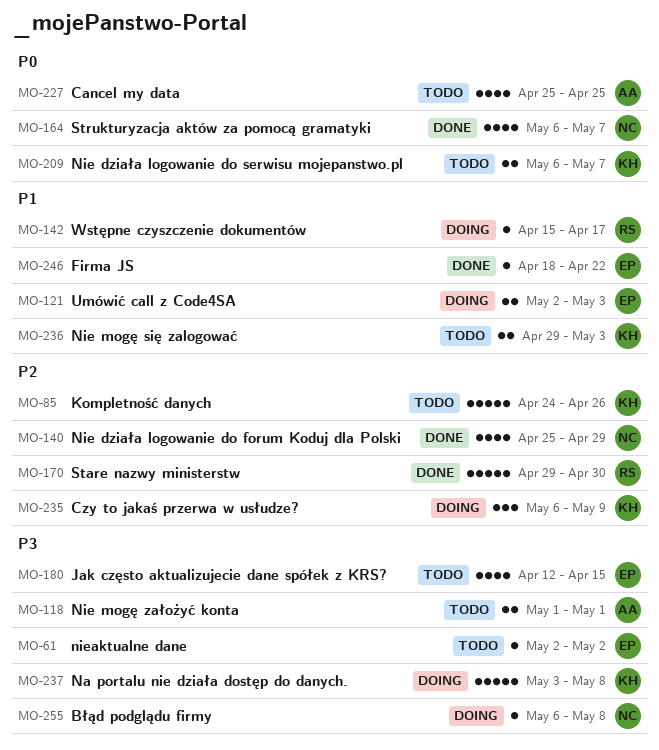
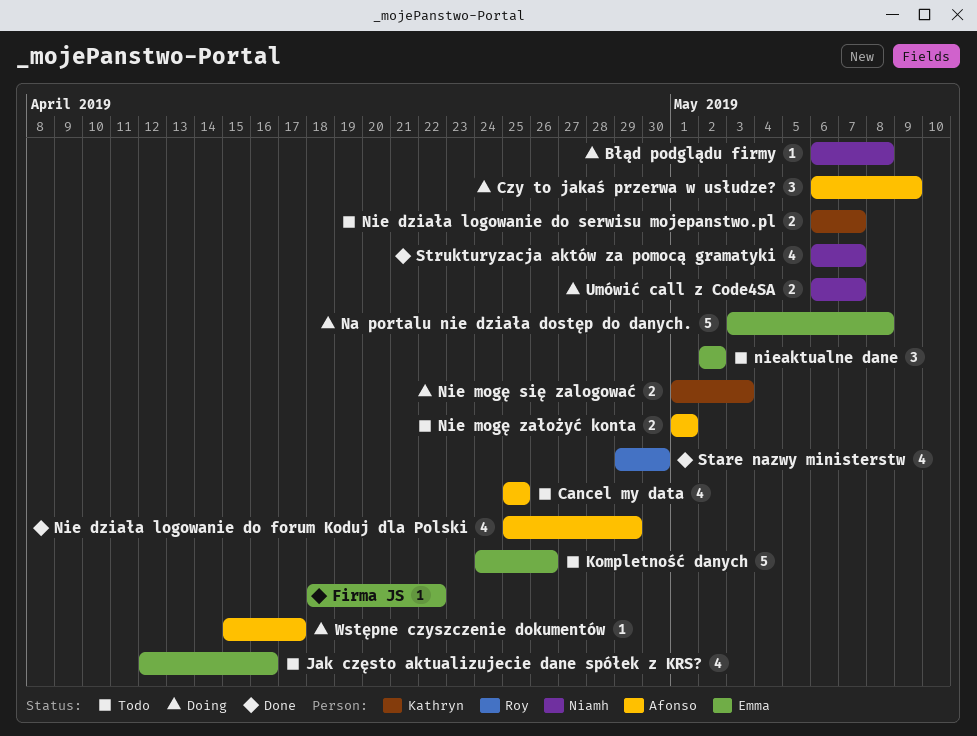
Czy to jakaś przerwa w usłudze?, owner: Kathryn -> Afonso
Jak często aktualizujecie dane spółek z KRS?, due: Apr 15 -> Apr 16
Kompletność danych, owner: Kathryn -> Emma
Na portalu nie działa dostęp do danych., owner: Kathryn -> Emma
Nie działa logowanie do forum Koduj dla Polski, owner: Niamh -> Afonso
Nie mogę się zalogować, status: Todo -> Doing
Nie mogę się zalogować, start: Apr 29 -> May 1
nieaktualne dane, estimate: 1 -> 3
Stare nazwy ministerstw, estimate: 5 -> 4
Umówić call z Code4SA, owner: Emma -> Niamh
Umówić call z Code4SA, start: May 2 -> May 6
Umówić call z Code4SA, due: May 3 -> May 7
Wstępne czyszczenie dokumentów, owner: Roy -> Afonso

